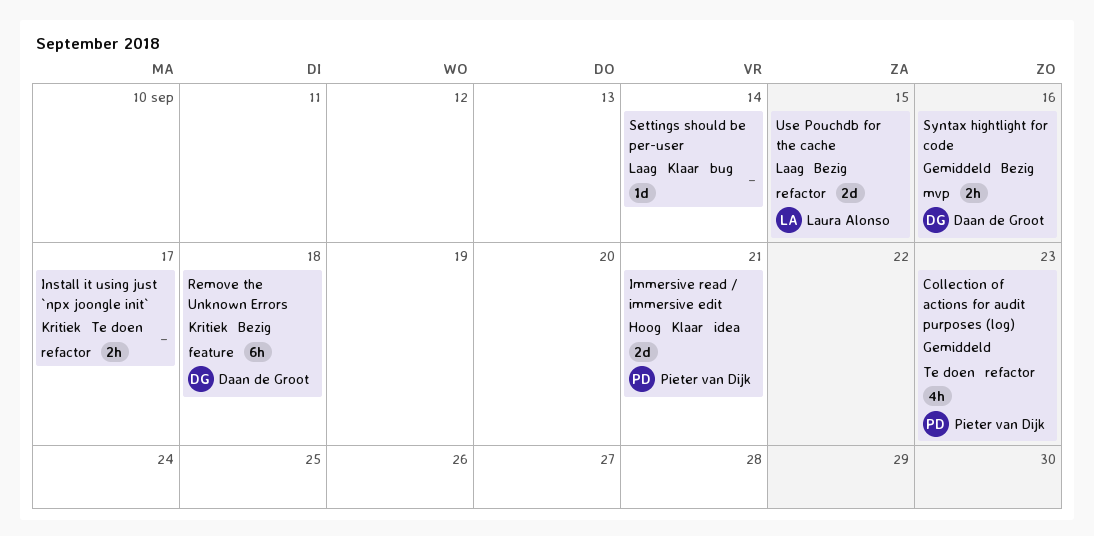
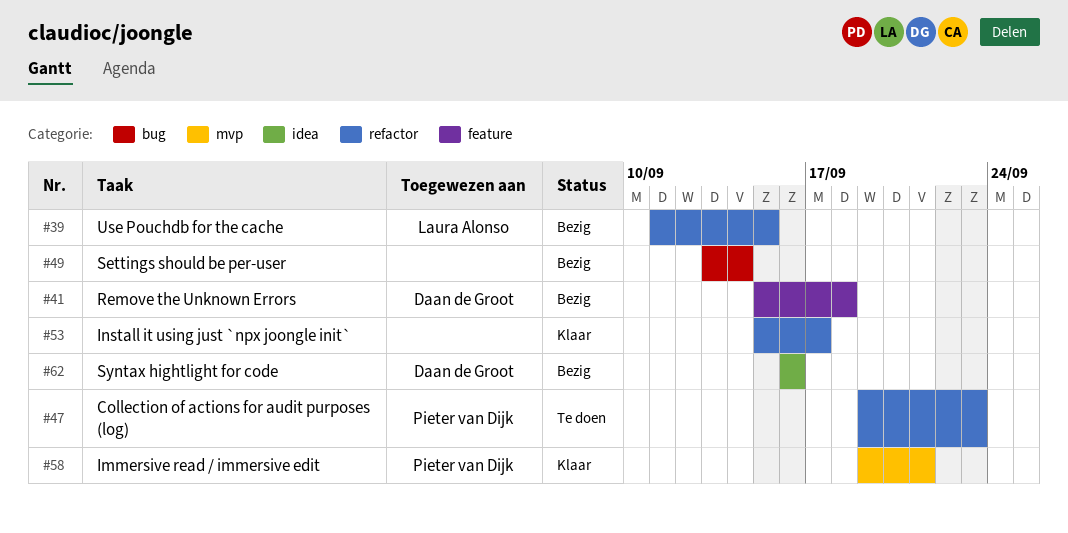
Immersive read / immersive edit, label: idea -> mvp
Install it using just `npx joongle init`, status: Te doen -> Klaar
Settings should be per-user, status: Klaar -> Bezig
Syntax hightlight for code, label: mvp -> idea

